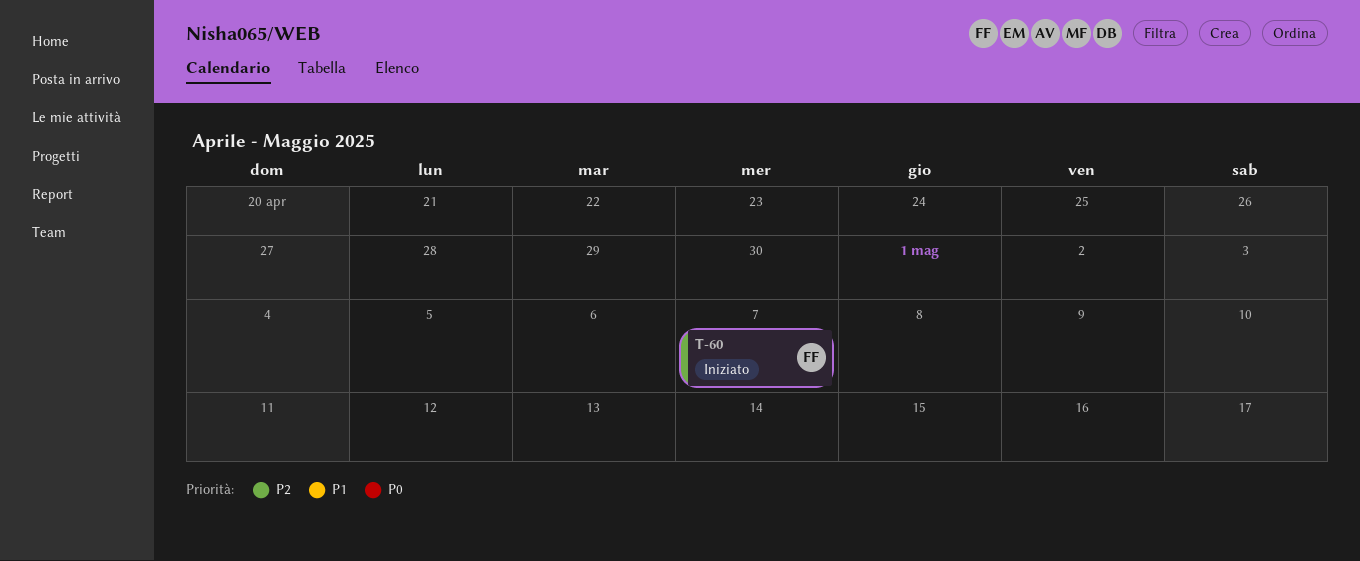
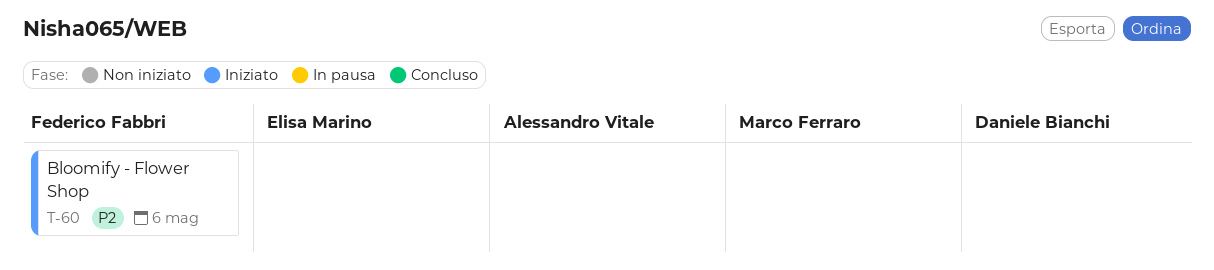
T-60, due: May 7 -> May 6

